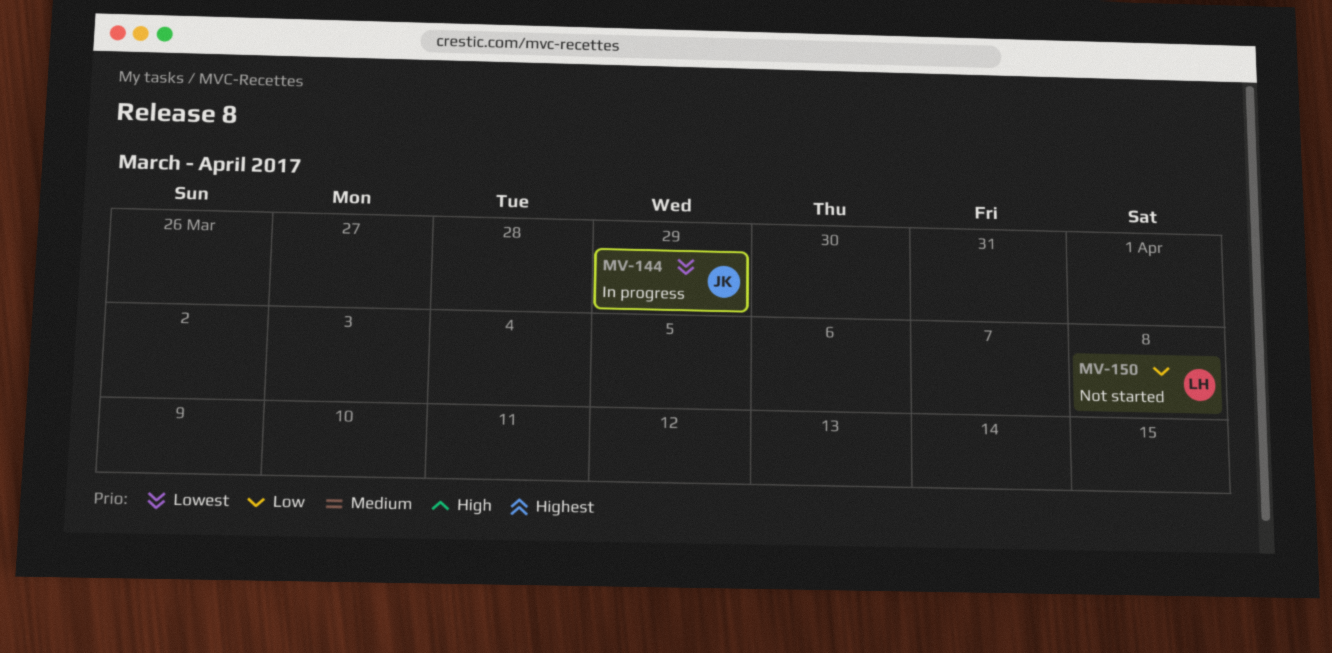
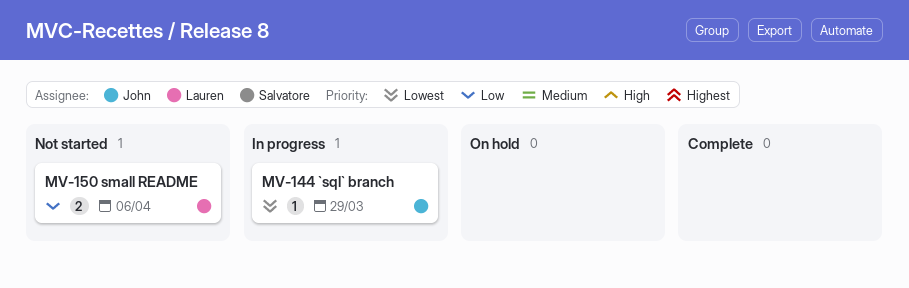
MV-150, due: Apr 8 -> Apr 6

